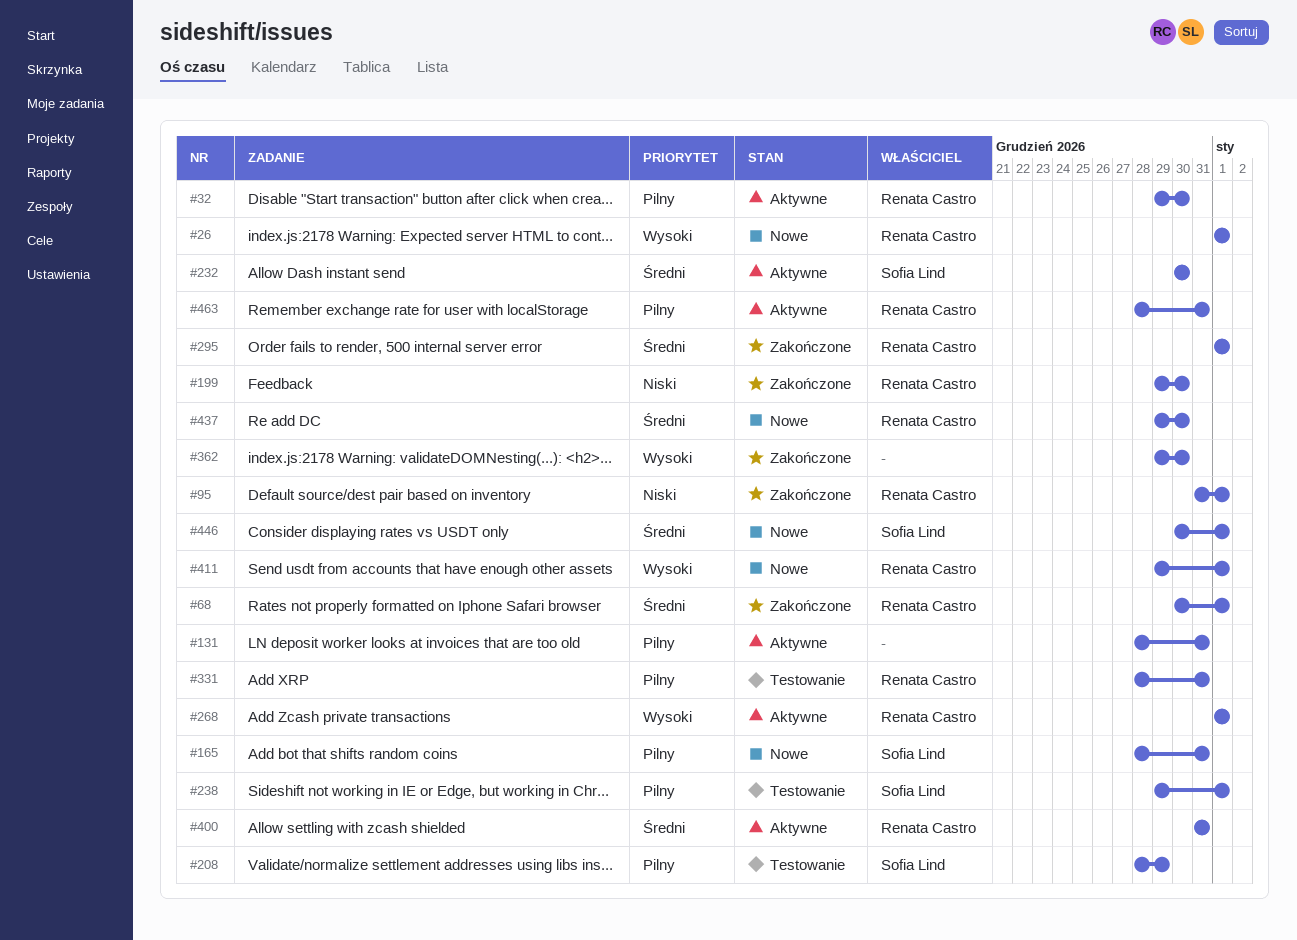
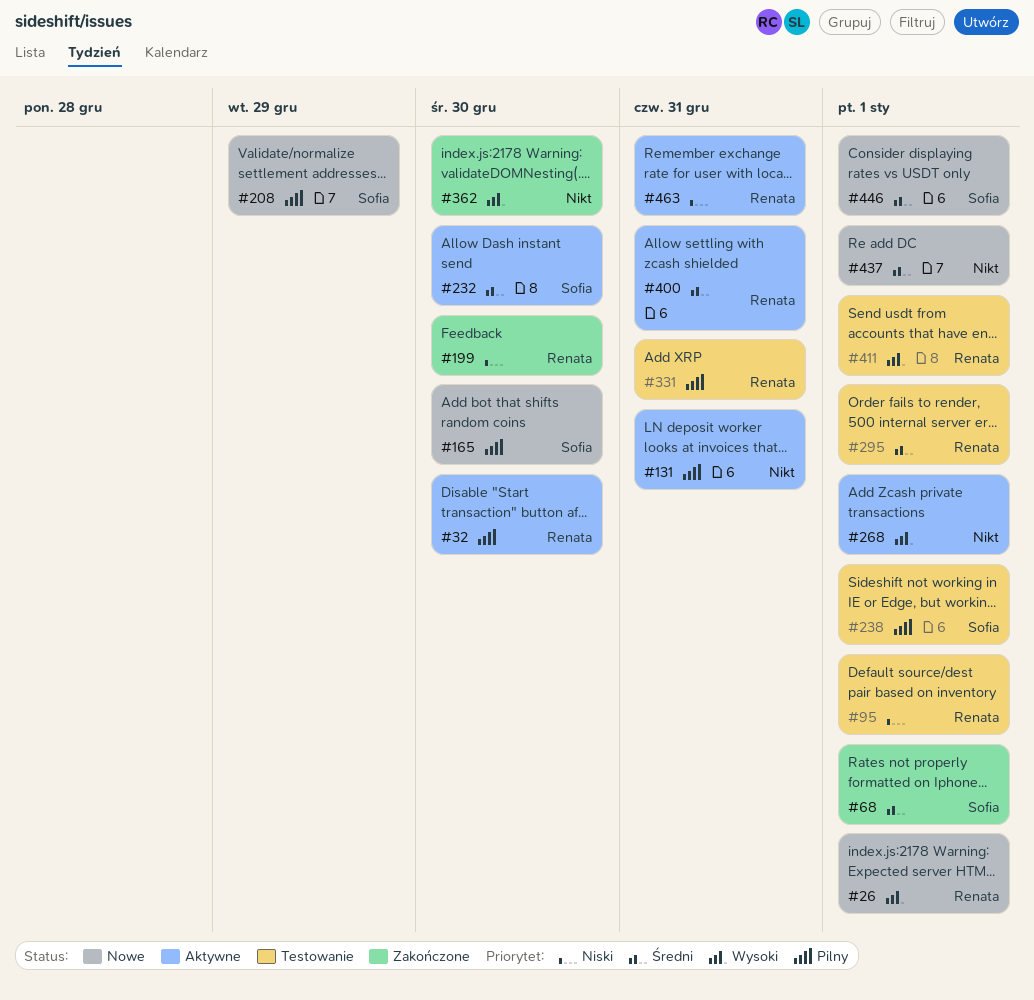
#68, owner: Renata Castro -> Sofia Lind
#95, status: Zakończone -> Testowanie
#165, due: Dec 31 -> Dec 30
#208, status: Testowanie -> Nowe
#268, owner: Renata Castro -> none
#295, status: Zakończone -> Testowanie
#411, status: Nowe -> Testowanie
#437, owner: Renata Castro -> none
#437, due: Dec 30 -> Jan 1
#463, priority: Pilny -> Niski

